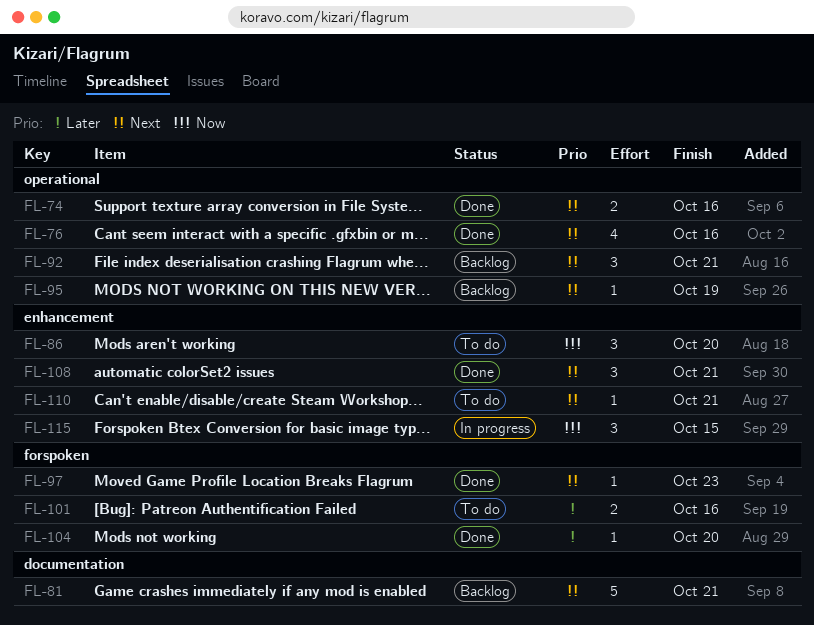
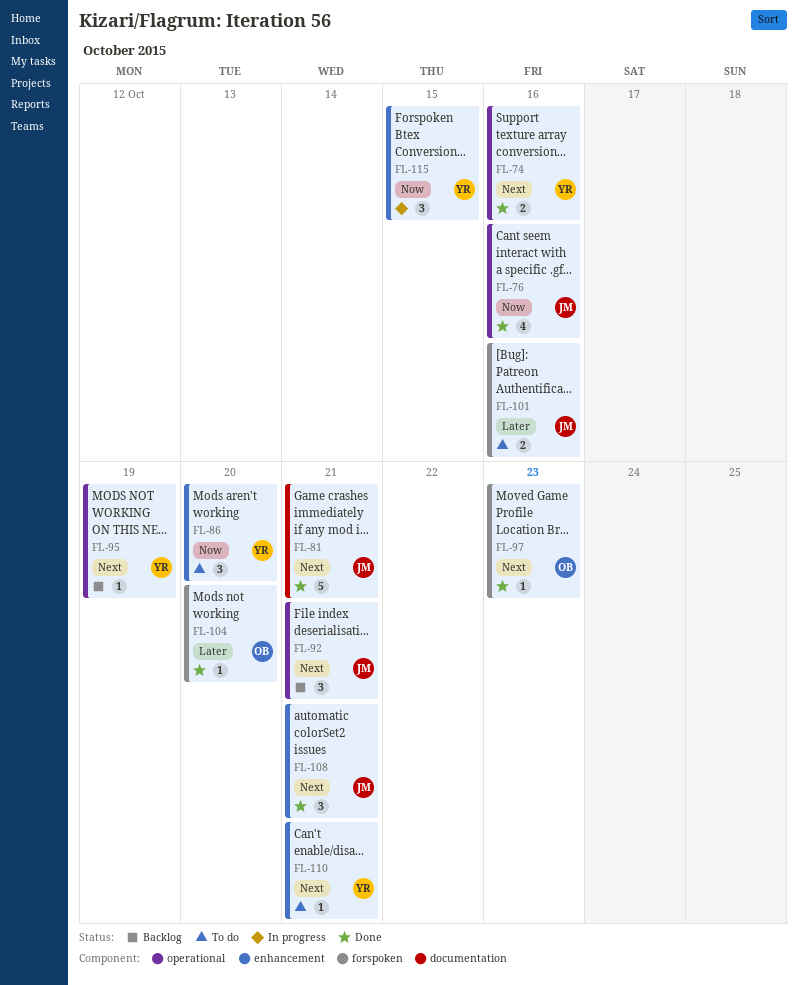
FL-76, priority: Next -> Now
FL-81, status: Backlog -> Done

